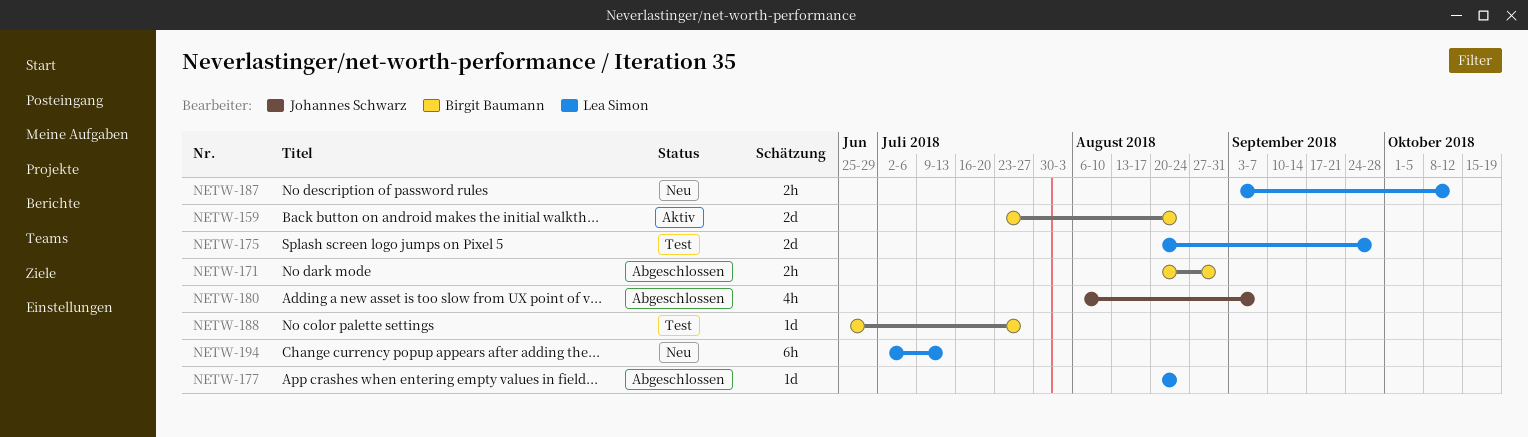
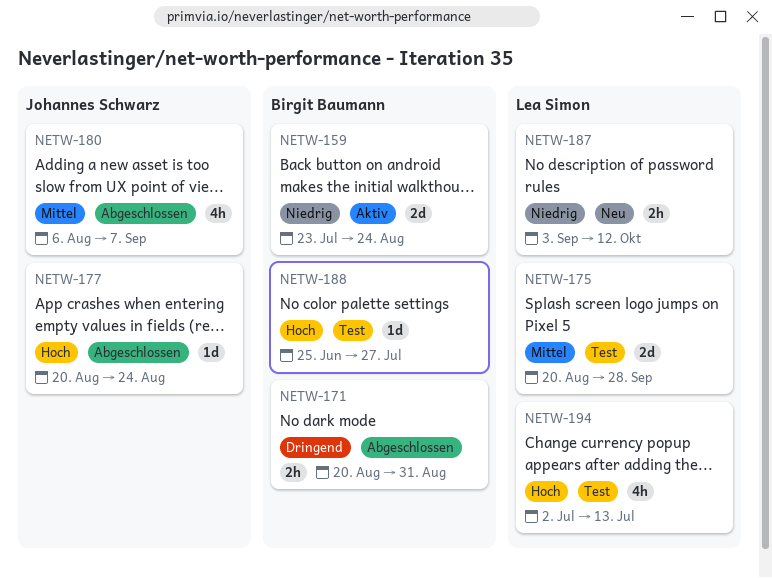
NETW-177, owner: Lea Simon -> Johannes Schwarz
NETW-194, status: Neu -> Test
NETW-194, estimate: 6h -> 4h

